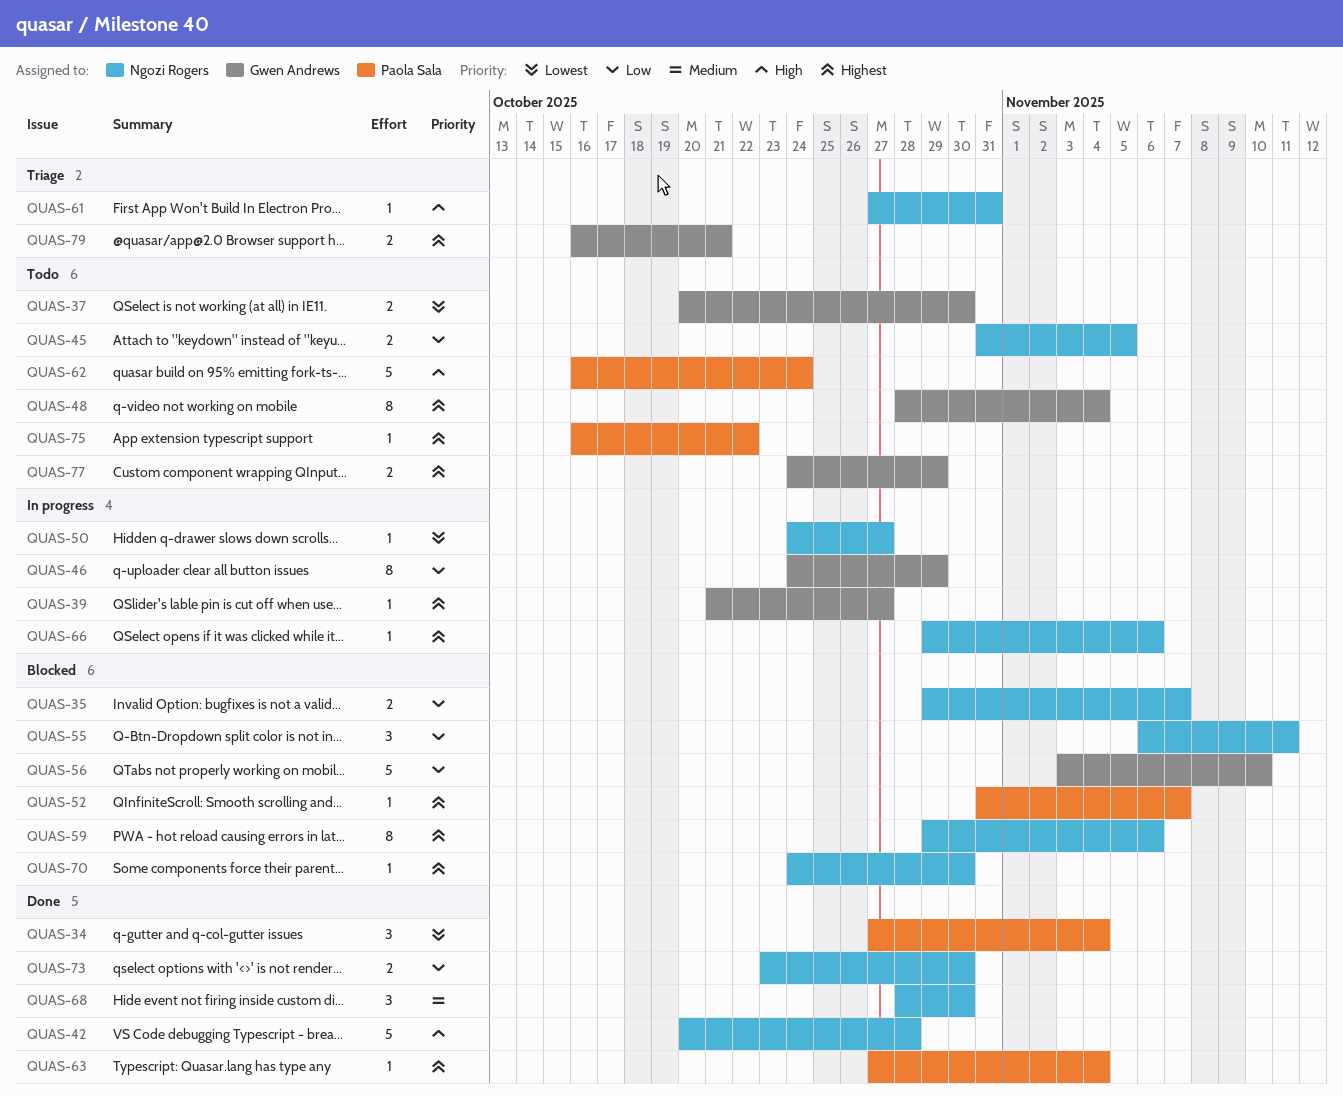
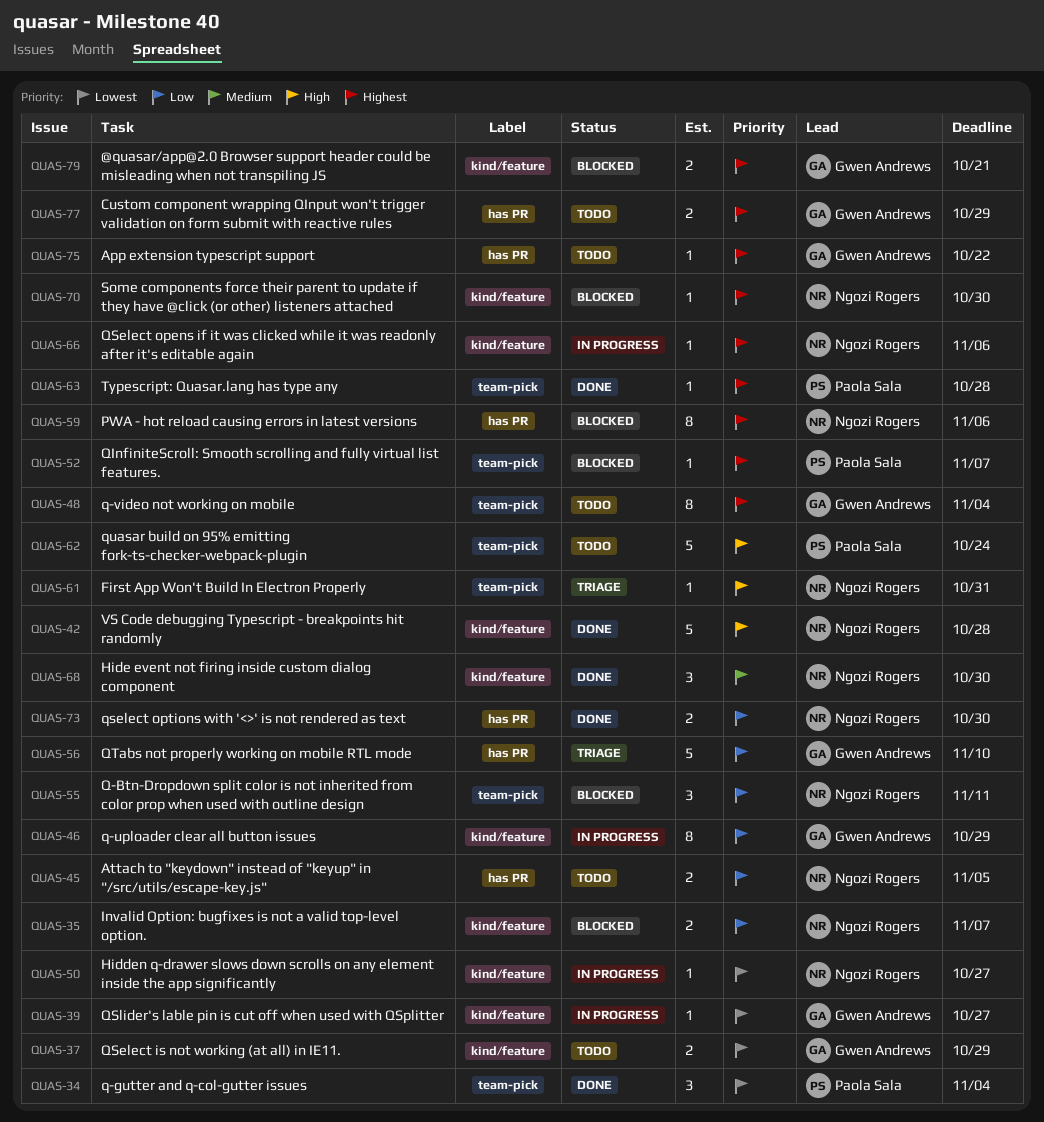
QUAS-37, due: Oct 30 -> Oct 29
QUAS-39, priority: Highest -> Lowest
QUAS-56, status: Blocked -> Triage
QUAS-63, due: Nov 4 -> Oct 28
QUAS-75, owner: Paola Sala -> Gwen Andrews
QUAS-79, status: Triage -> Blocked

